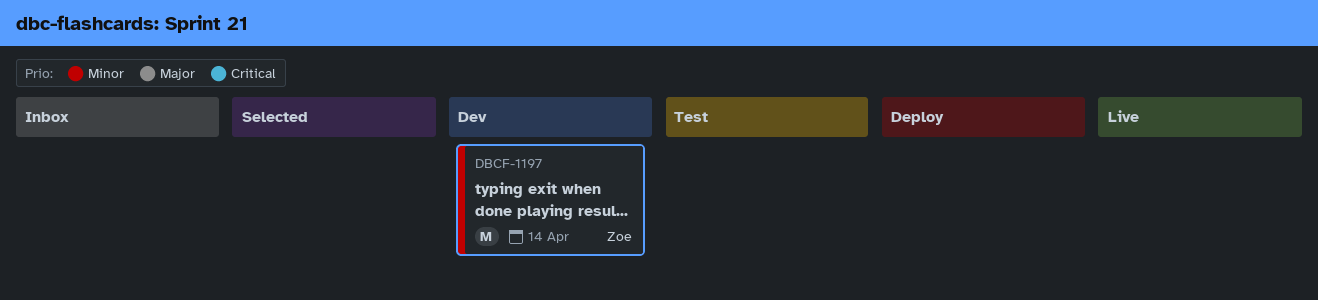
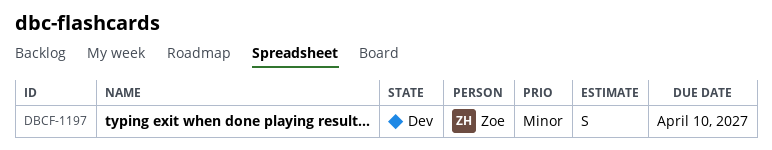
DBCF-1197, estimate: M -> S
DBCF-1197, due: Apr 14 -> Apr 10

